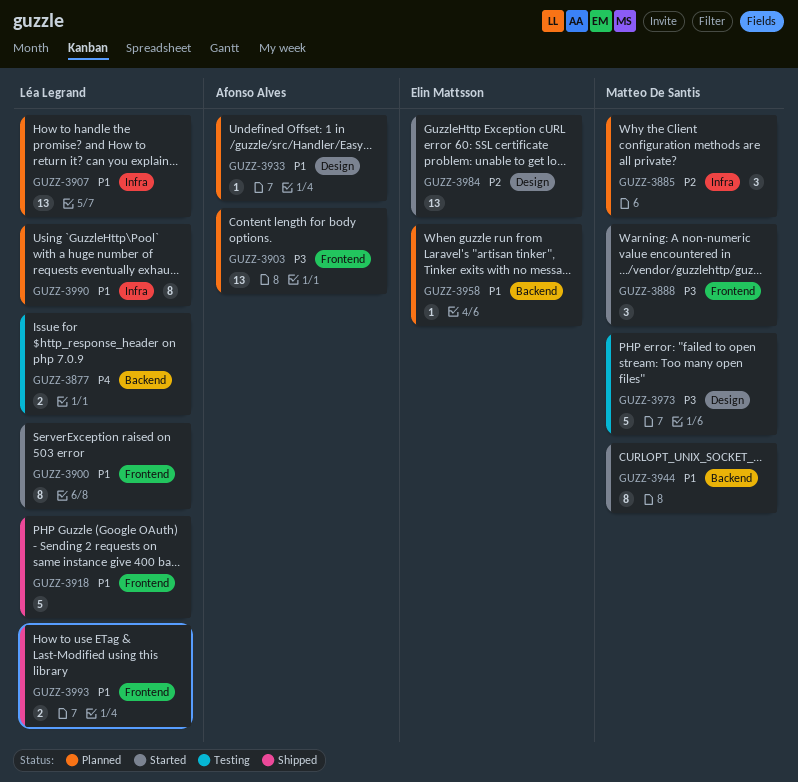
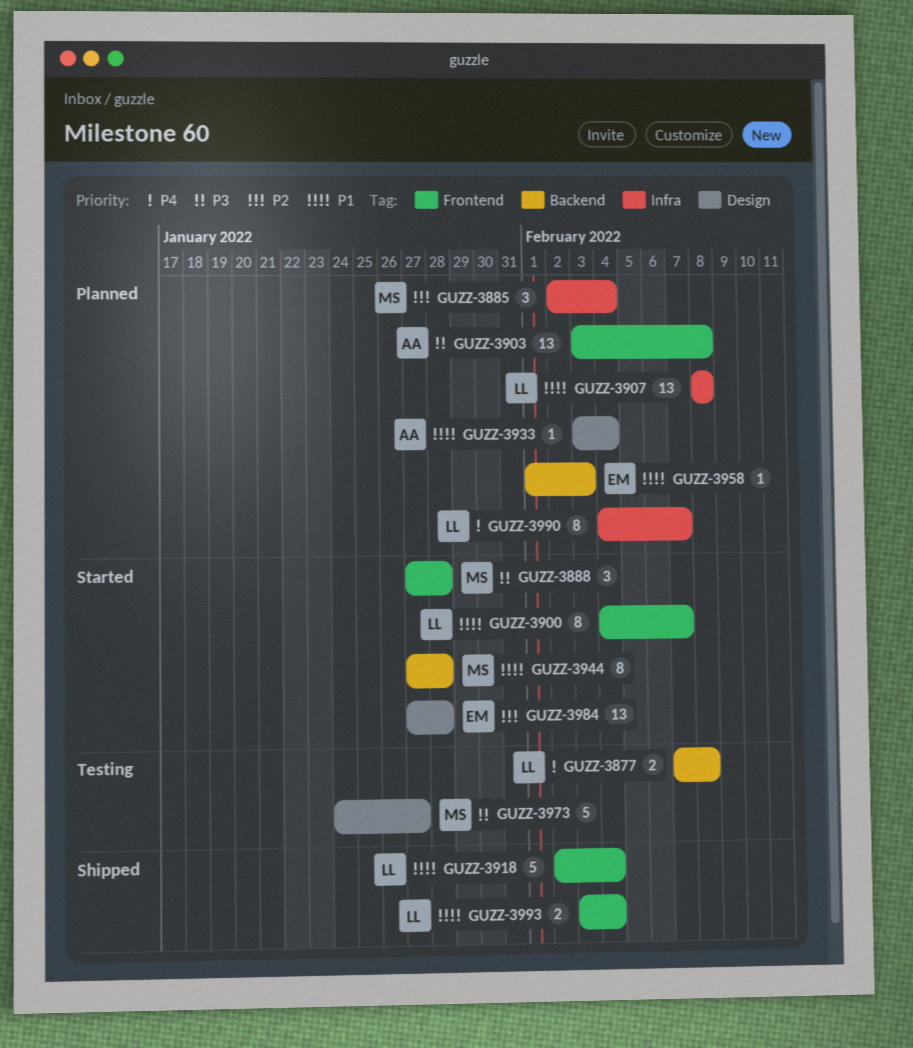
GUZZ-3990, priority: P1 -> P4

